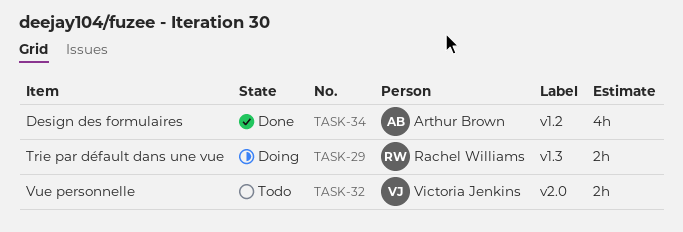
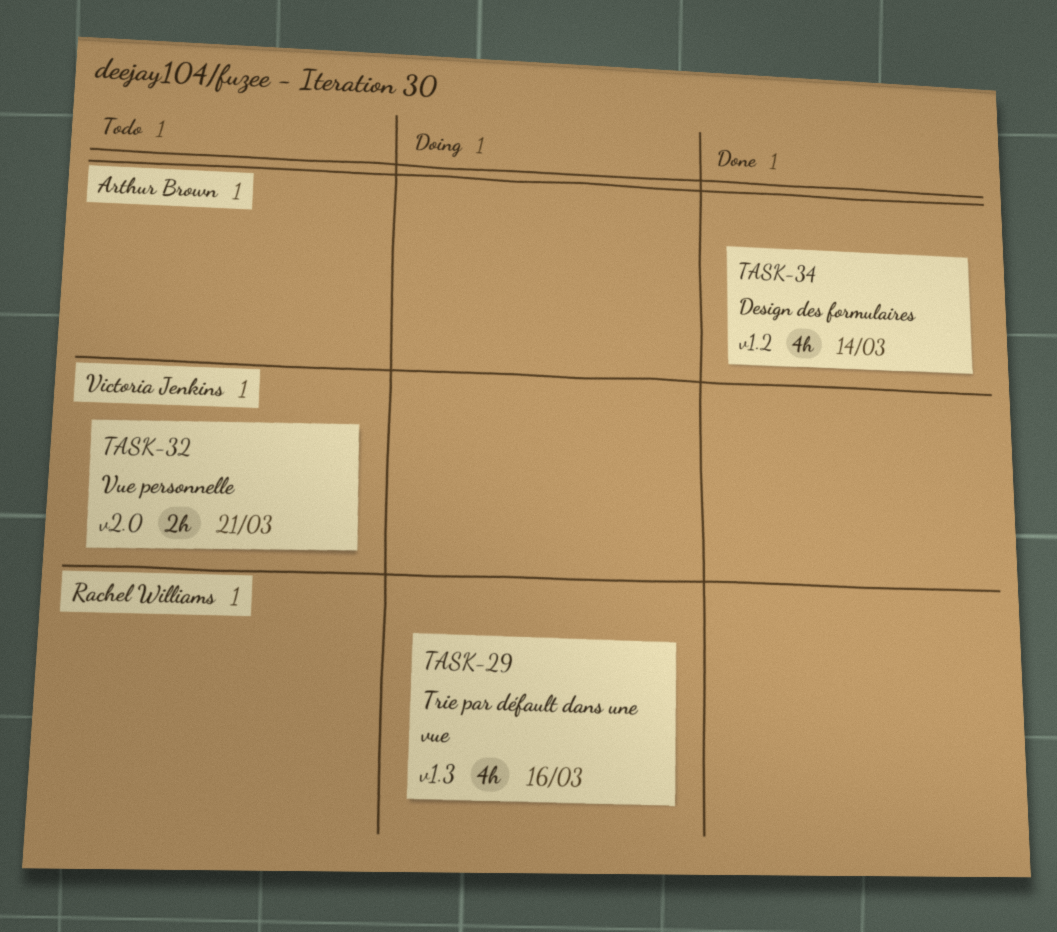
TASK-29, estimate: 2h -> 4h

